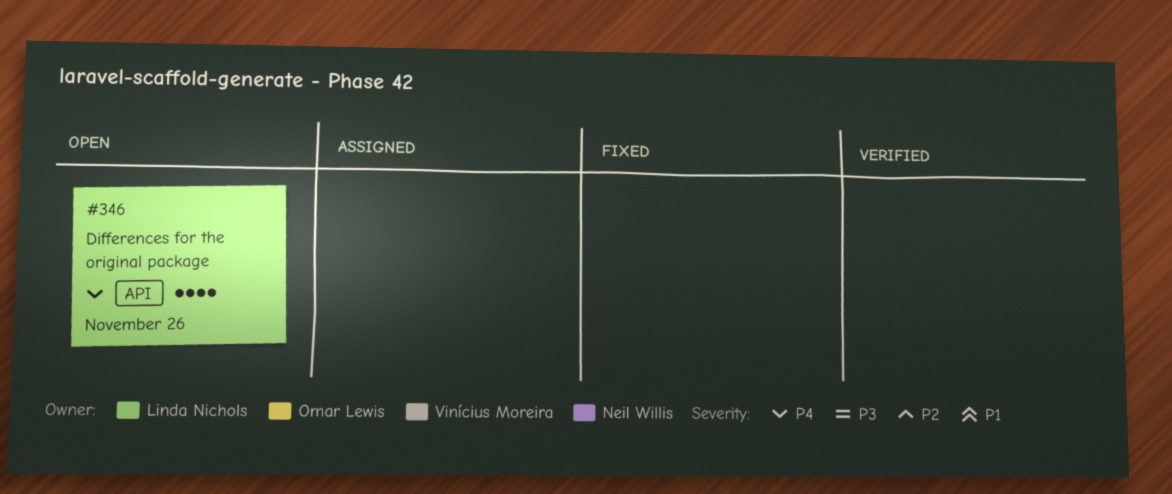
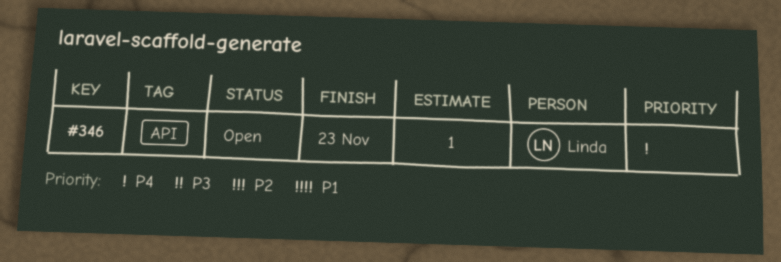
#346, estimate: 4 -> 1
#346, due: Nov 26 -> Nov 23

